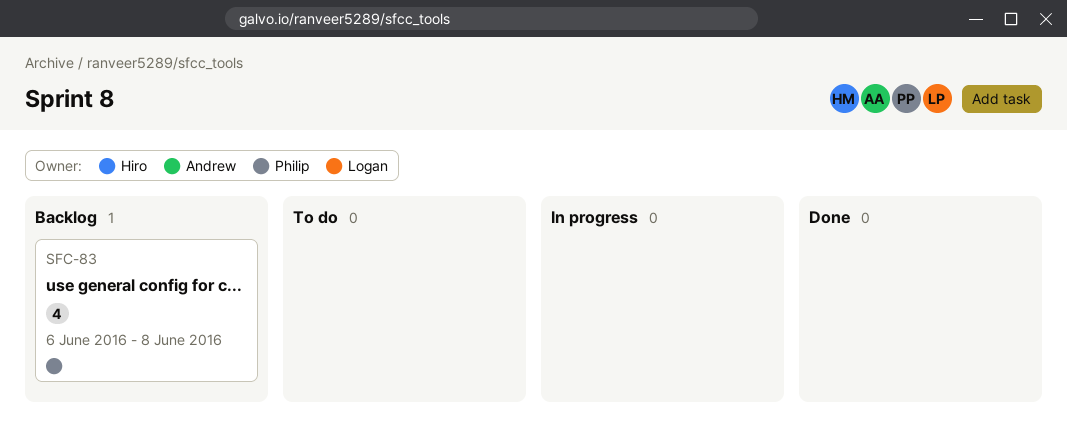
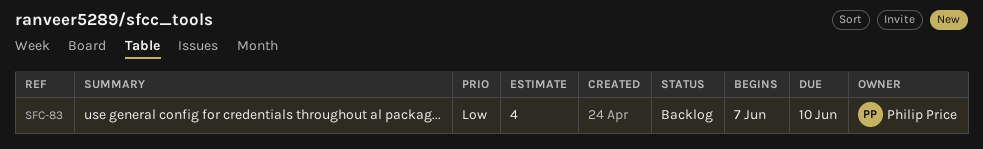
SFC-83, start: Jun 6 -> Jun 7
SFC-83, due: Jun 8 -> Jun 10

